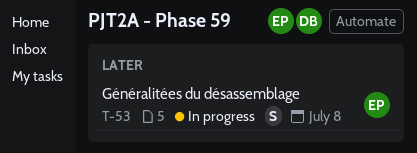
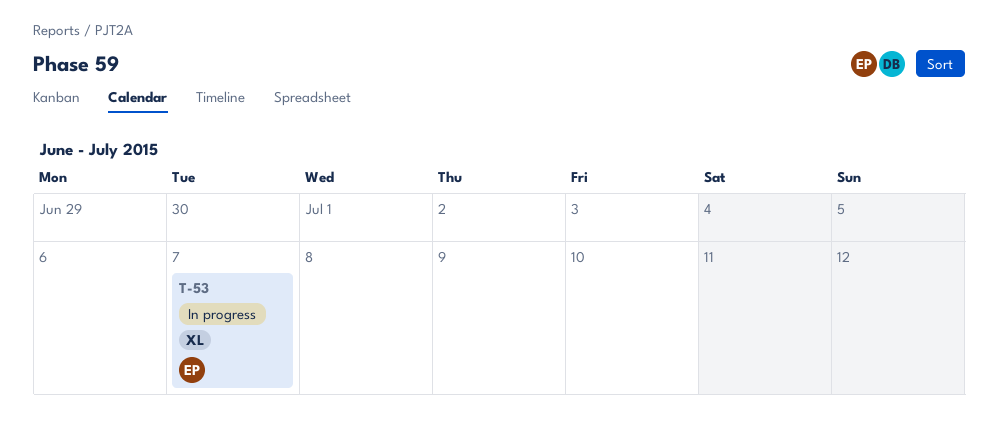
T-53, estimate: S -> XL
T-53, due: Jul 8 -> Jul 7

